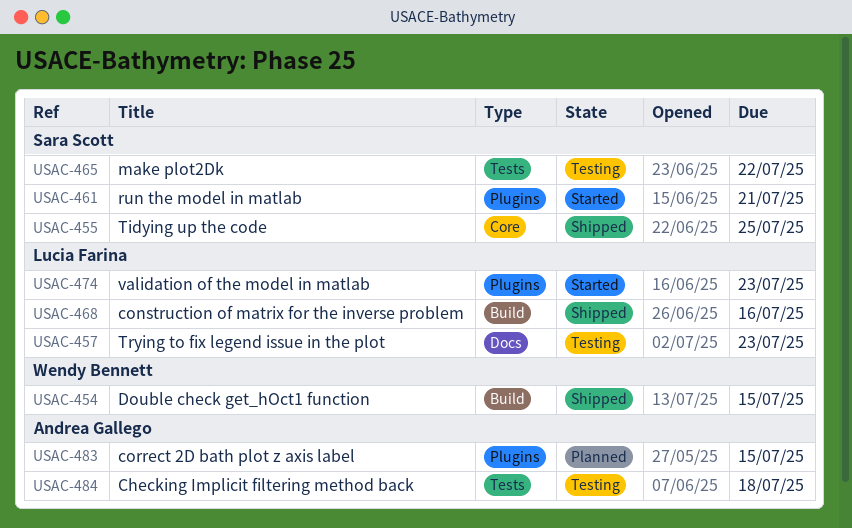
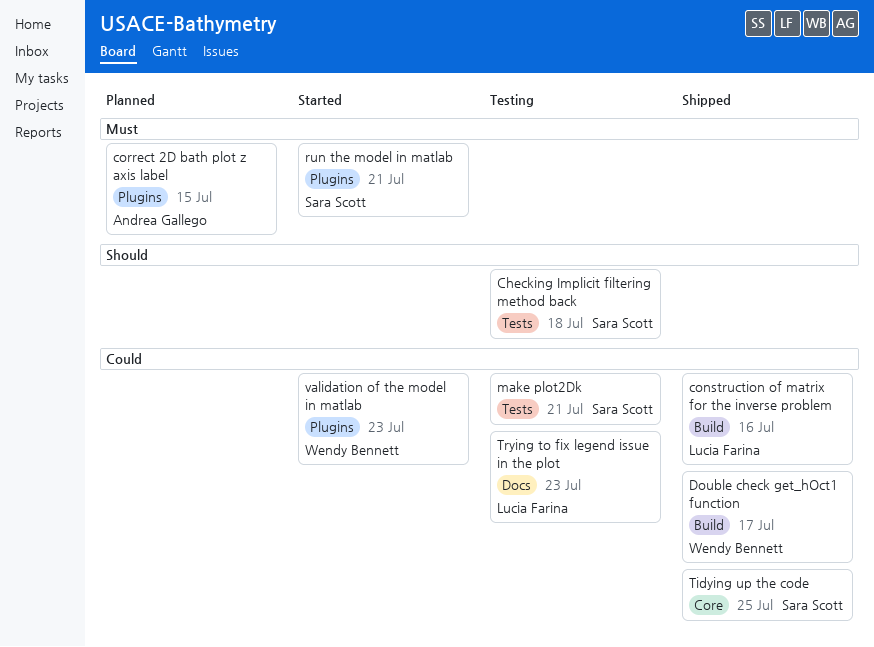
Checking Implicit filtering method back, owner: Andrea Gallego -> Sara Scott
Double check get_hOct1 function, due: Jul 15 -> Jul 17
make plot2Dk, due: Jul 22 -> Jul 21
validation of the model in matlab, owner: Lucia Farina -> Wendy Bennett

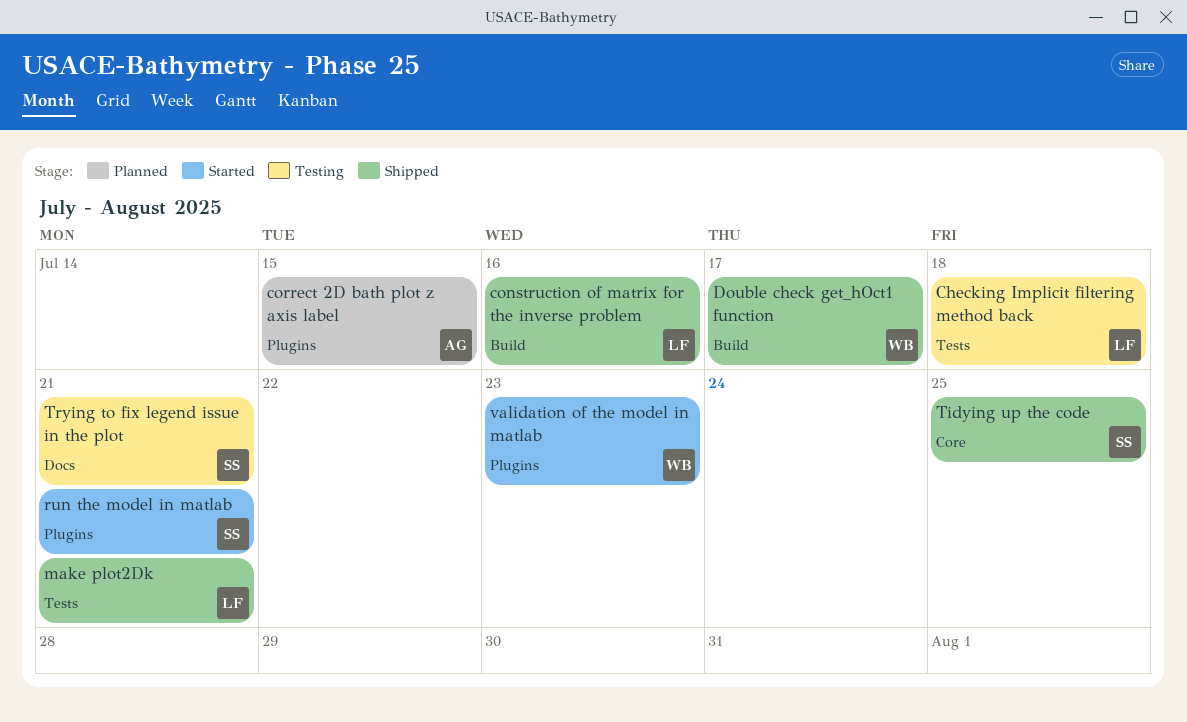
Checking Implicit filtering method back, owner: Sara Scott -> Lucia Farina
make plot2Dk, status: Testing -> Shipped
make plot2Dk, owner: Sara Scott -> Lucia Farina
Trying to fix legend issue in the plot, owner: Lucia Farina -> Sara Scott
Trying to fix legend issue in the plot, due: Jul 23 -> Jul 21

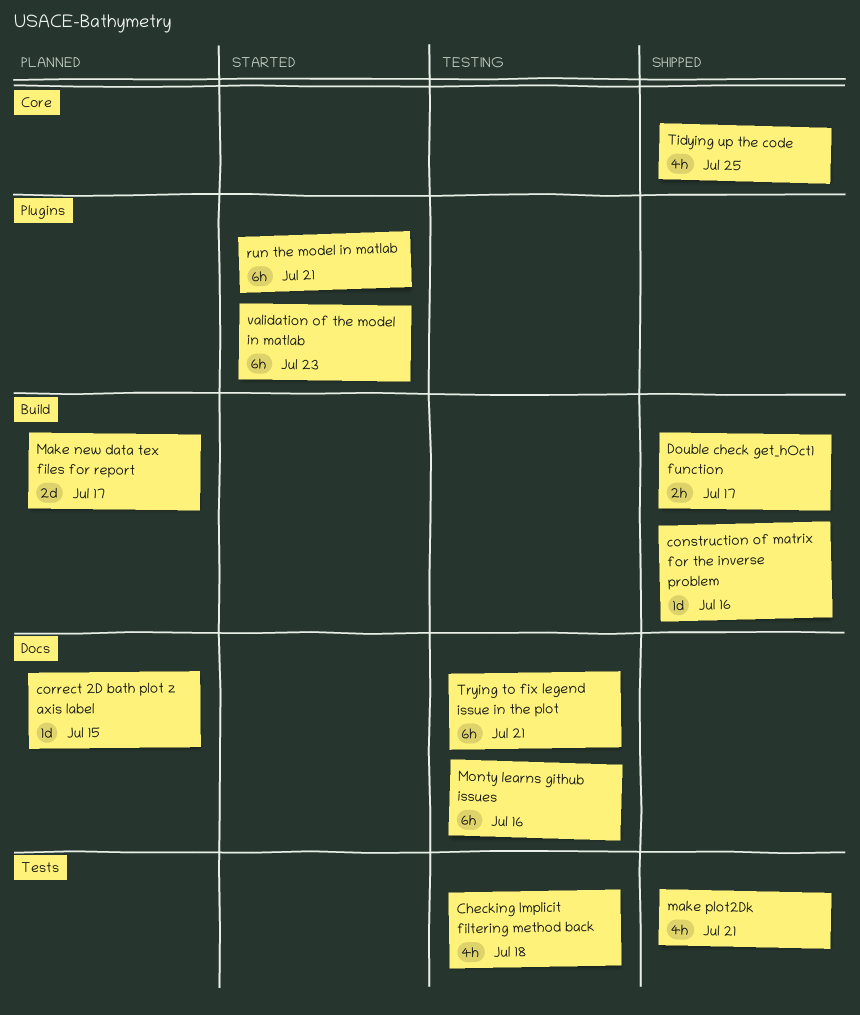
correct 2D bath plot z axis label, label: Plugins -> Docs
Make new data tex files for report: none -> present
Monty learns github issues: none -> present

